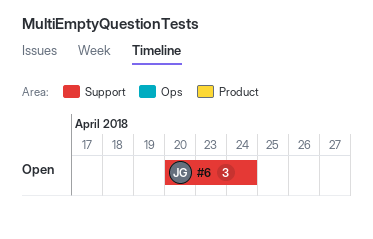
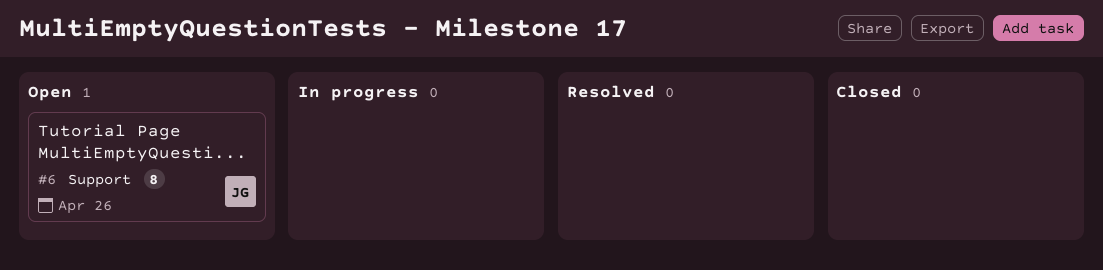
#6, estimate: 3 -> 8
#6, due: Apr 24 -> Apr 26

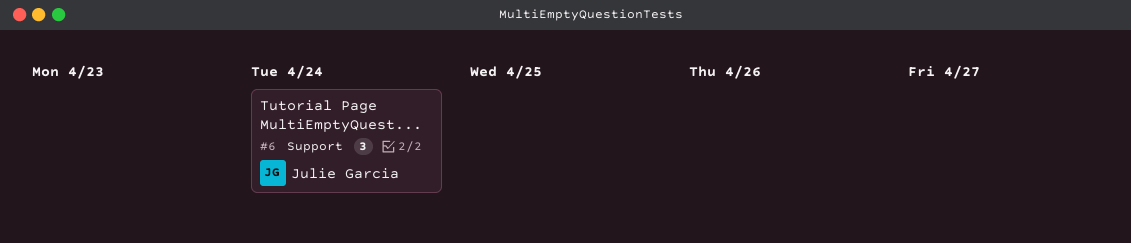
#6, estimate: 8 -> 3
#6, due: Apr 26 -> Apr 24

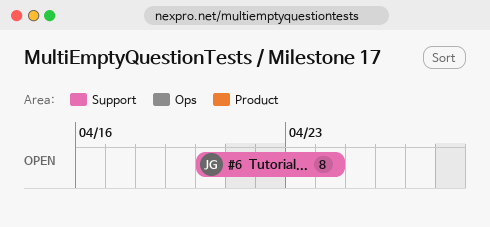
#6, estimate: 3 -> 8

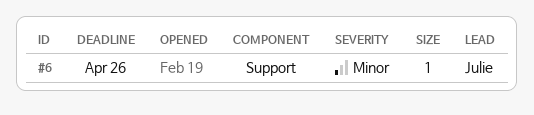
#6, estimate: 8 -> 1
#6, due: Apr 24 -> Apr 26

